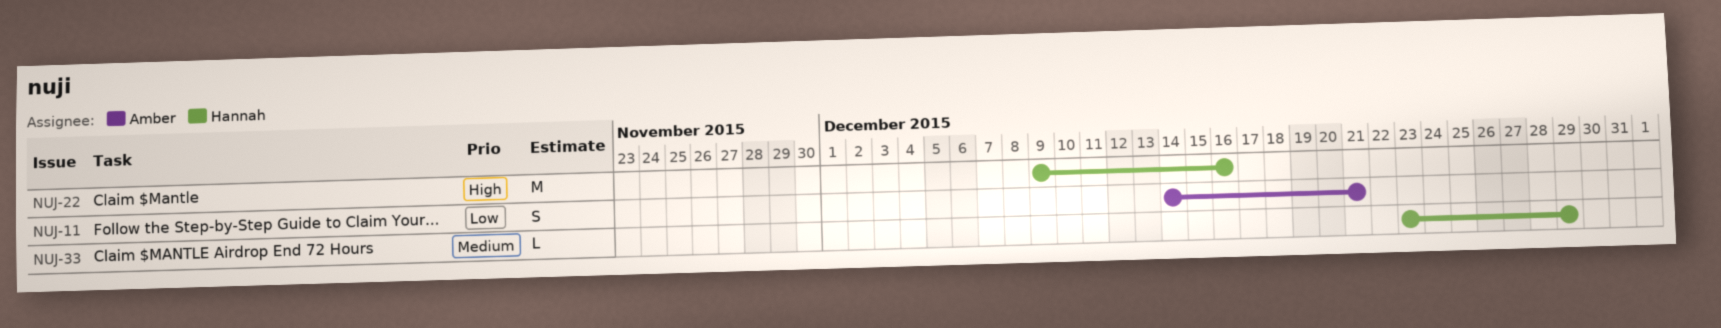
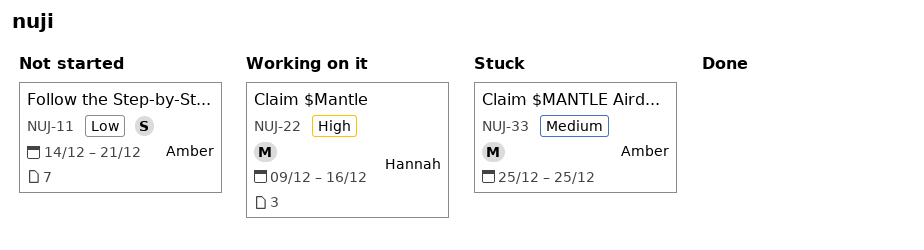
NUJ-33, owner: Hannah -> Amber
NUJ-33, estimate: L -> M
NUJ-33, start: Dec 23 -> Dec 25
NUJ-33, due: Dec 29 -> Dec 25

